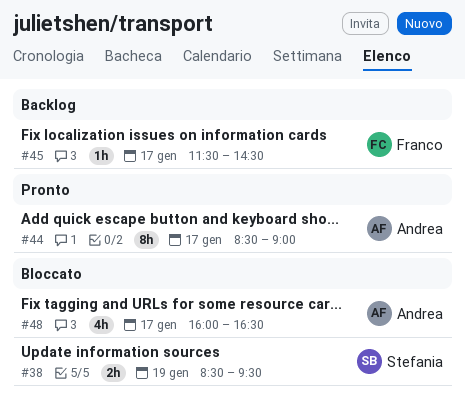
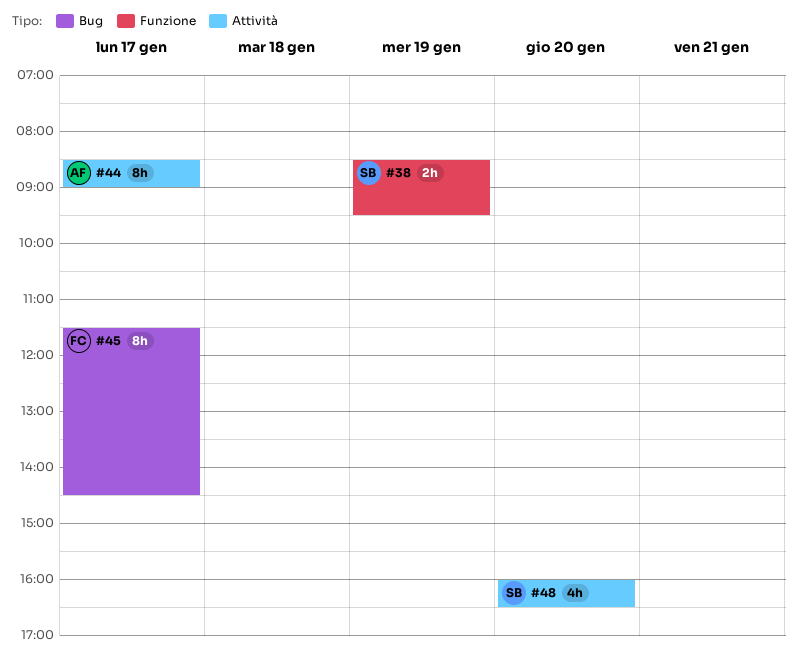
#45, estimate: 1h -> 8h
#48, owner: Andrea -> Stefania
#48, day: Jan 17 -> Jan 20

